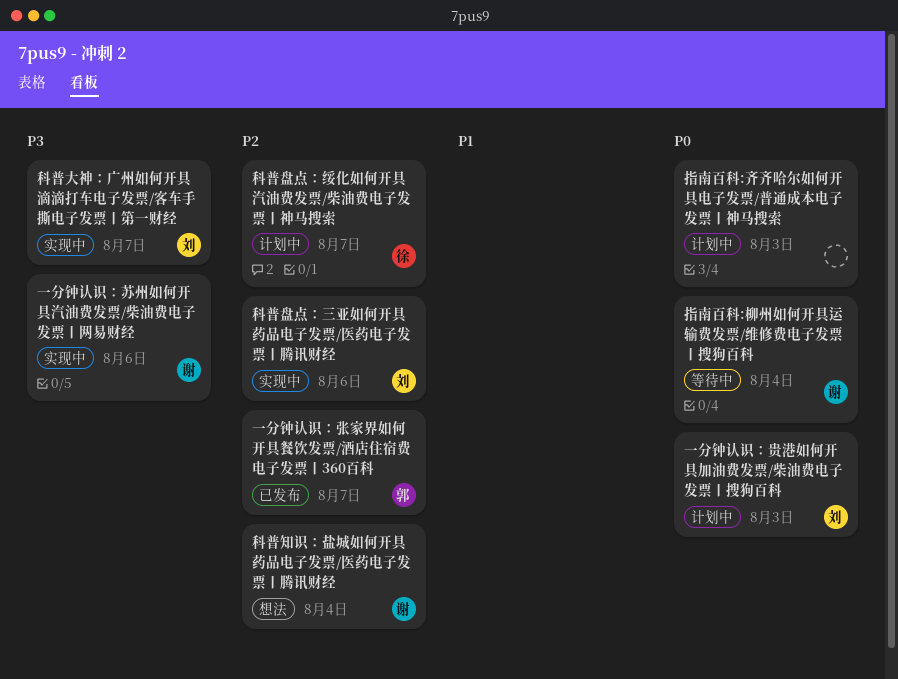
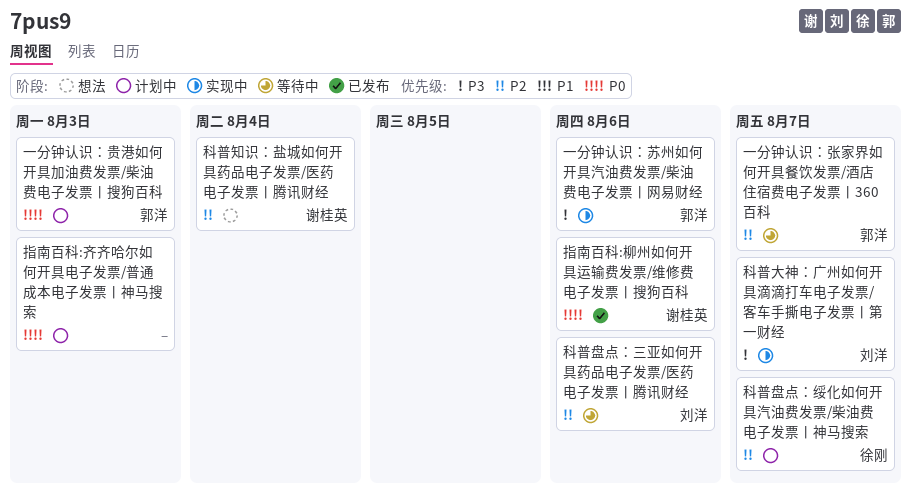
一分钟认识：张家界如何开具餐饮发票/酒店住宿费电子发票丨360百科, status: 已发布 -> 等待中
一分钟认识：苏州如何开具汽油费发票/柴油费电子发票丨网易财经, owner: 谢桂英 -> 郭洋
一分钟认识：贵港如何开具加油费发票/柴油费电子发票丨搜狗百科, owner: 刘洋 -> 郭洋
指南百科:柳州如何开具运输费发票/维修费电子发票丨搜狗百科, status: 等待中 -> 已发布
指南百科:柳州如何开具运输费发票/维修费电子发票丨搜狗百科, due: Aug 4 -> Aug 6
科普盘点：三亚如何开具药品电子发票/医药电子发票丨腾讯财经, status: 实现中 -> 等待中

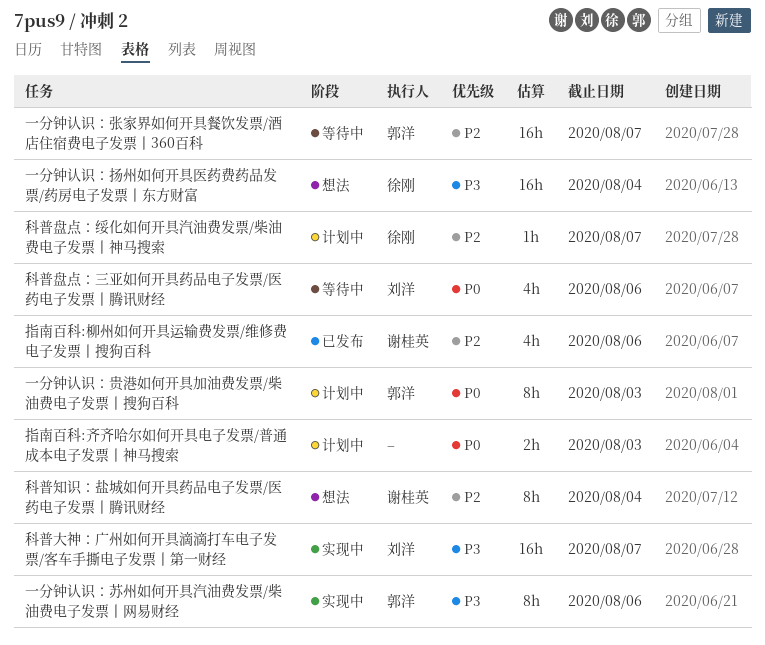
一分钟认识：扬州如何开具医药费药品发票/药房电子发票丨东方财富: none -> present
指南百科:柳州如何开具运输费发票/维修费电子发票丨搜狗百科, priority: P0 -> P2
科普盘点：三亚如何开具药品电子发票/医药电子发票丨腾讯财经, priority: P2 -> P0

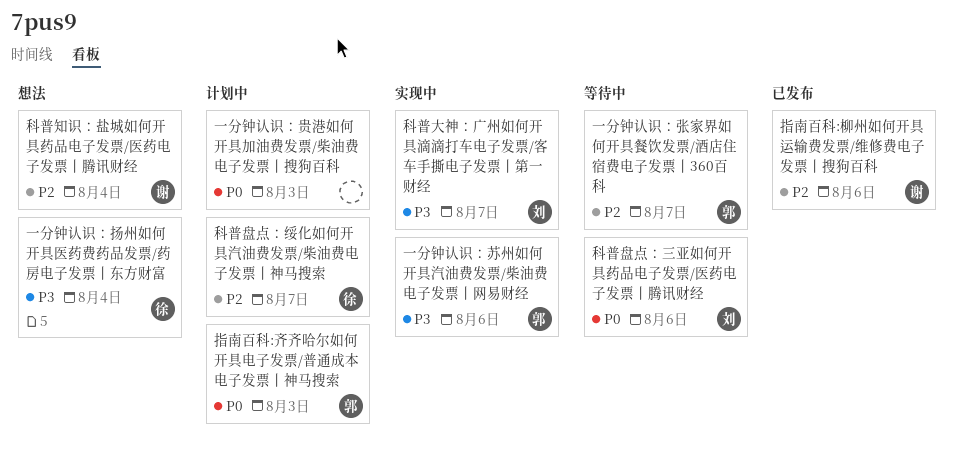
一分钟认识：贵港如何开具加油费发票/柴油费电子发票丨搜狗百科, owner: 郭洋 -> none
指南百科:齐齐哈尔如何开具电子发票/普通成本电子发票丨神马搜索, owner: none -> 郭洋

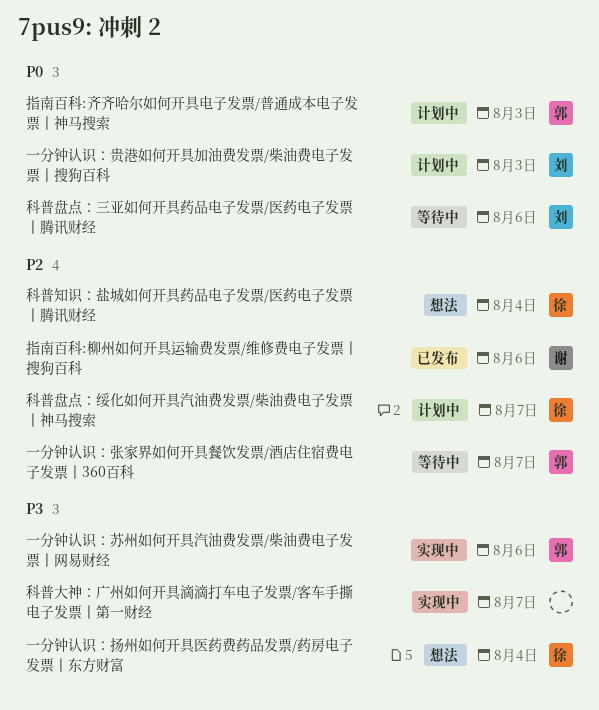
一分钟认识：贵港如何开具加油费发票/柴油费电子发票丨搜狗百科, owner: none -> 刘
科普大神：广州如何开具滴滴打车电子发票/客车手撕电子发票丨第一财经, owner: 刘 -> none
科普知识：盐城如何开具药品电子发票/医药电子发票丨腾讯财经, owner: 谢 -> 徐

